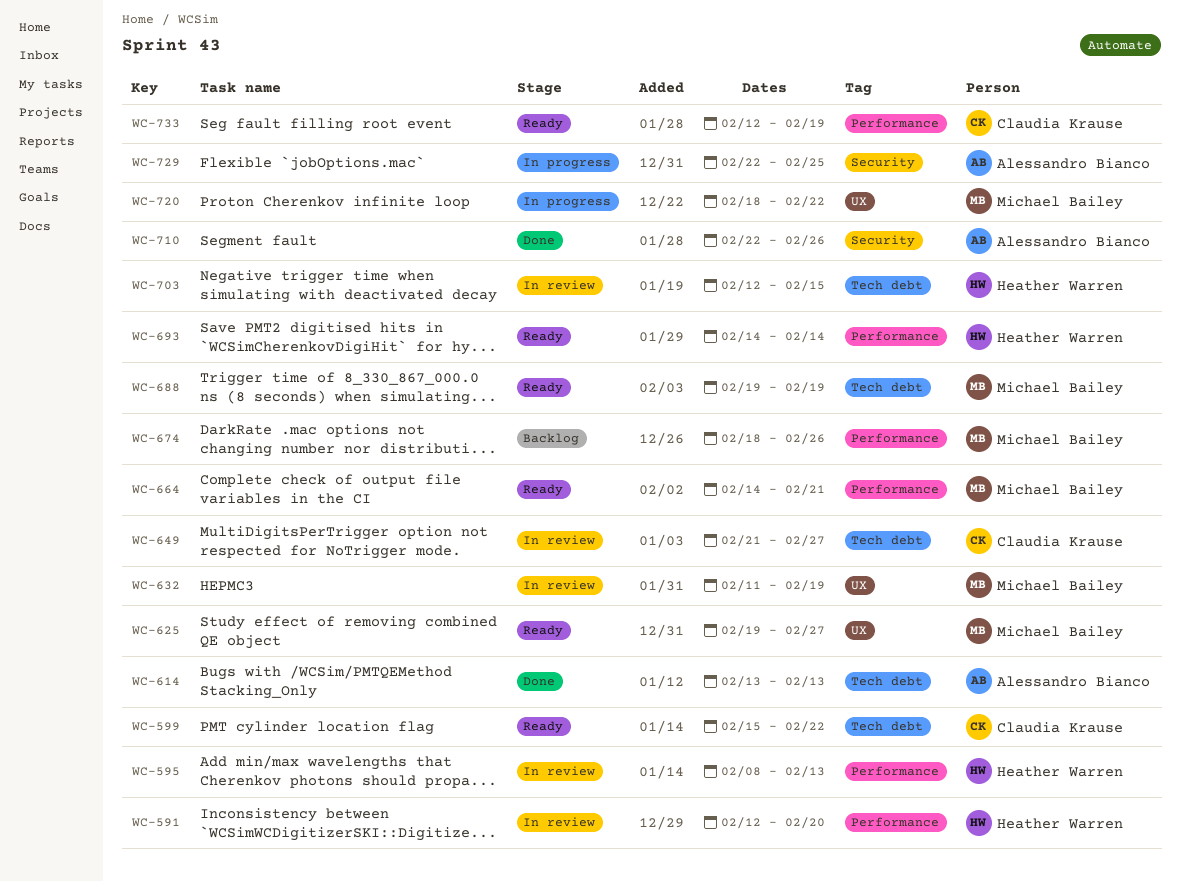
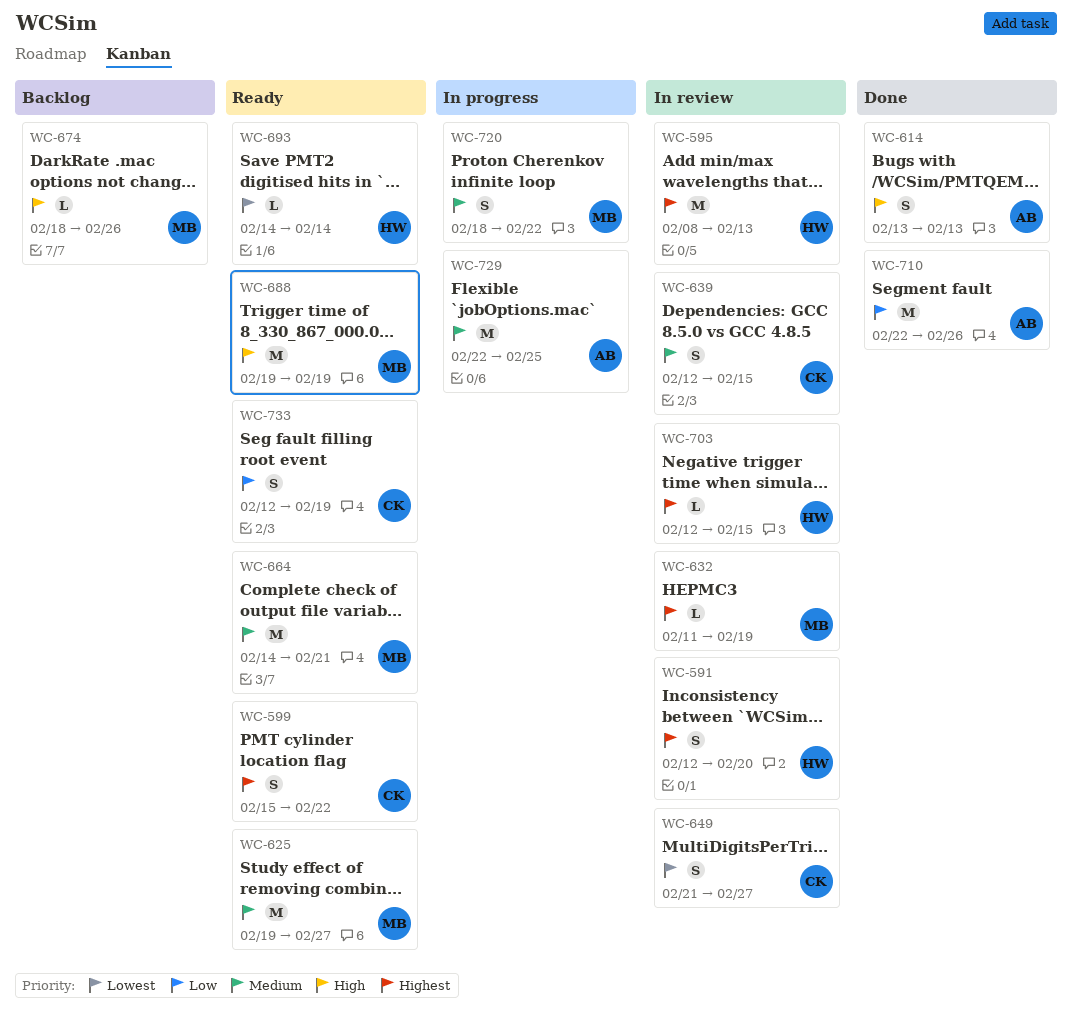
WC-639: none -> present

